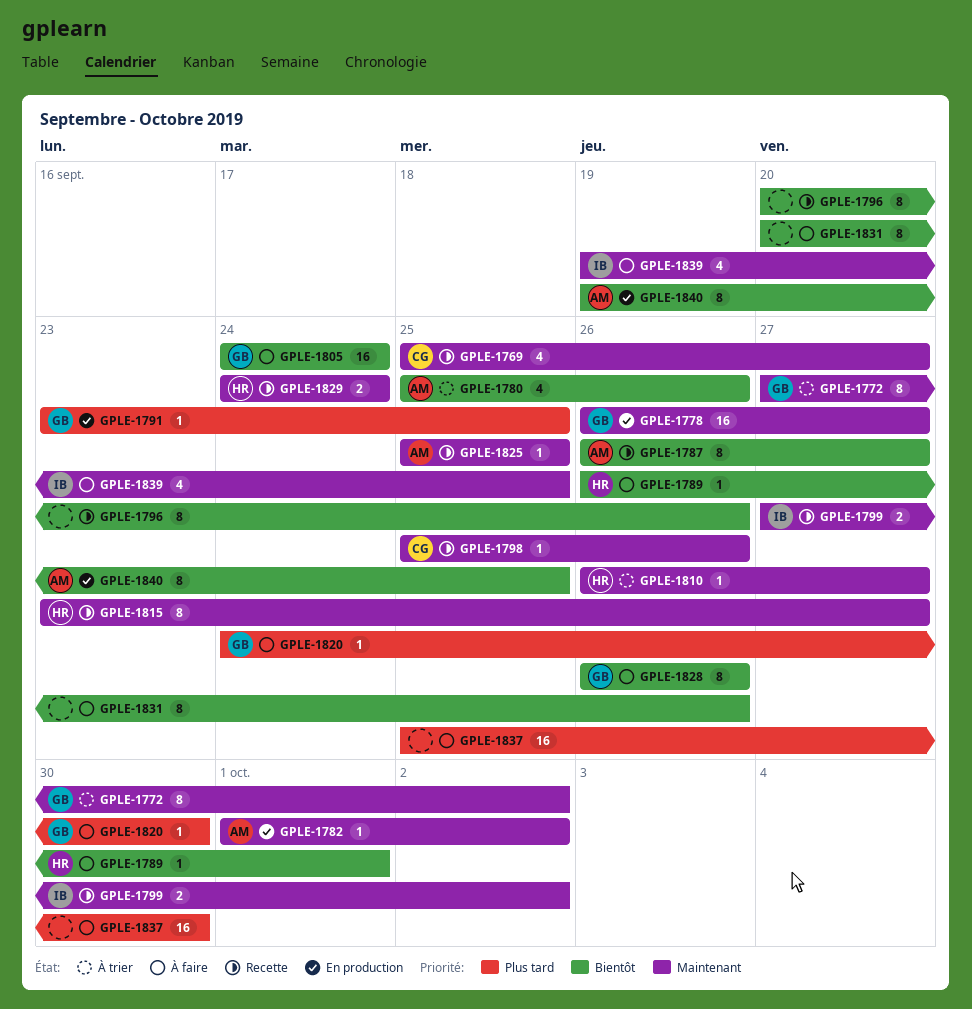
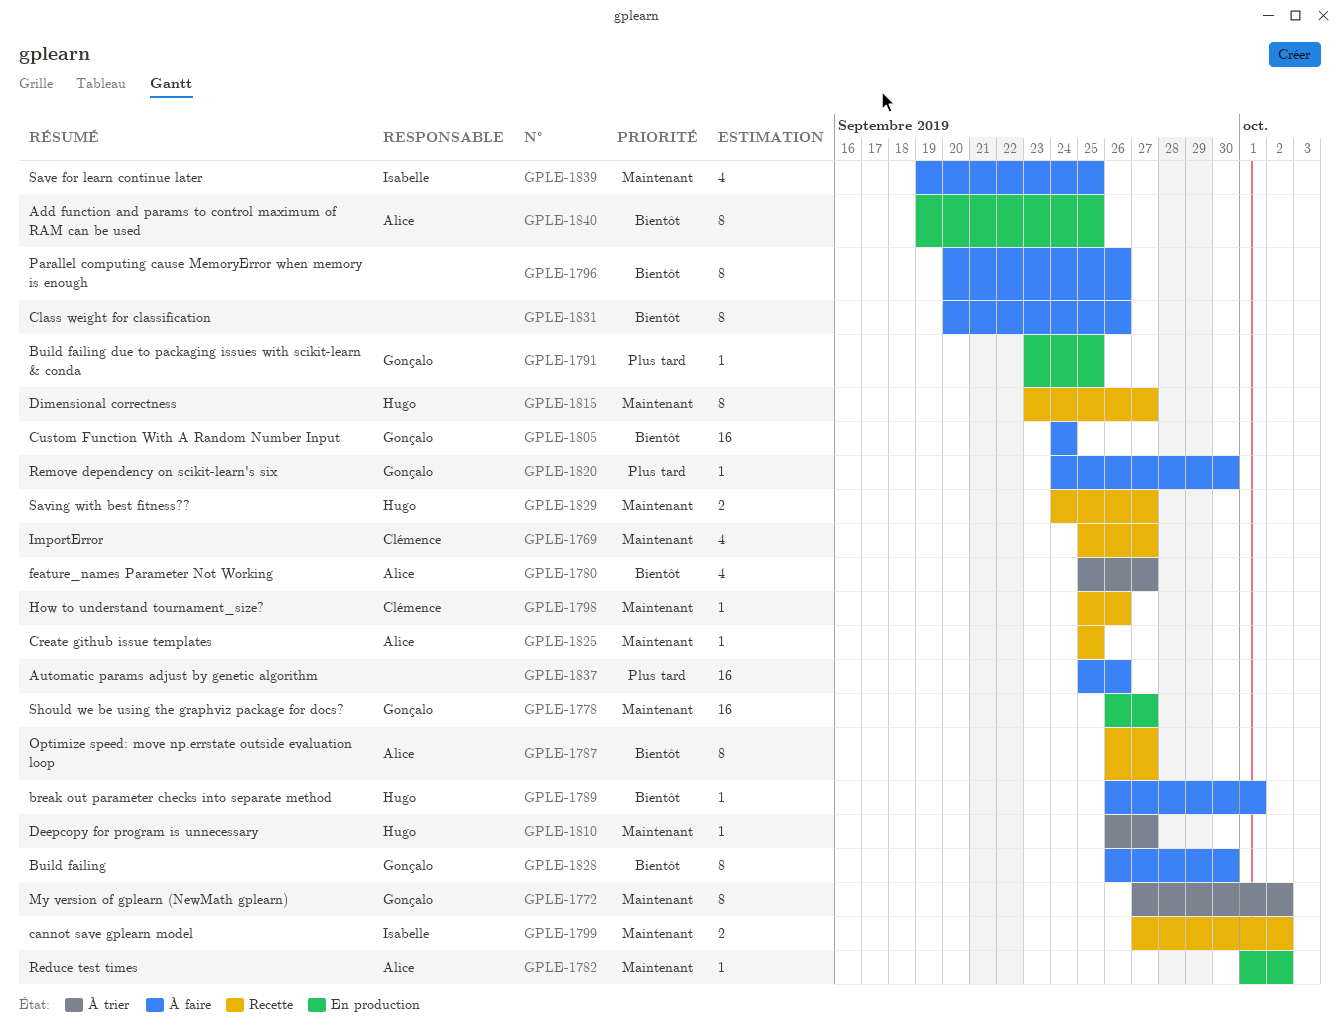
GPLE-1780, due: Sep 26 -> Sep 27
GPLE-1796, status: Recette -> À faire
GPLE-1828, due: Sep 26 -> Sep 30
GPLE-1829, due: Sep 24 -> Sep 27
GPLE-1837, due: Sep 30 -> Sep 26

